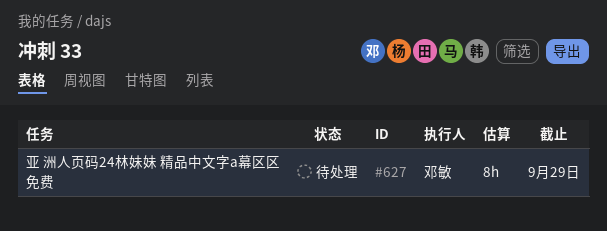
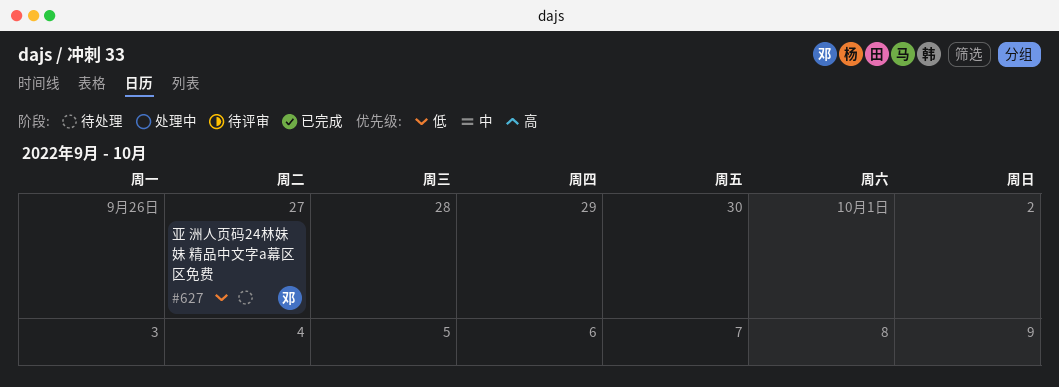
#627, due: Sep 29 -> Sep 27

